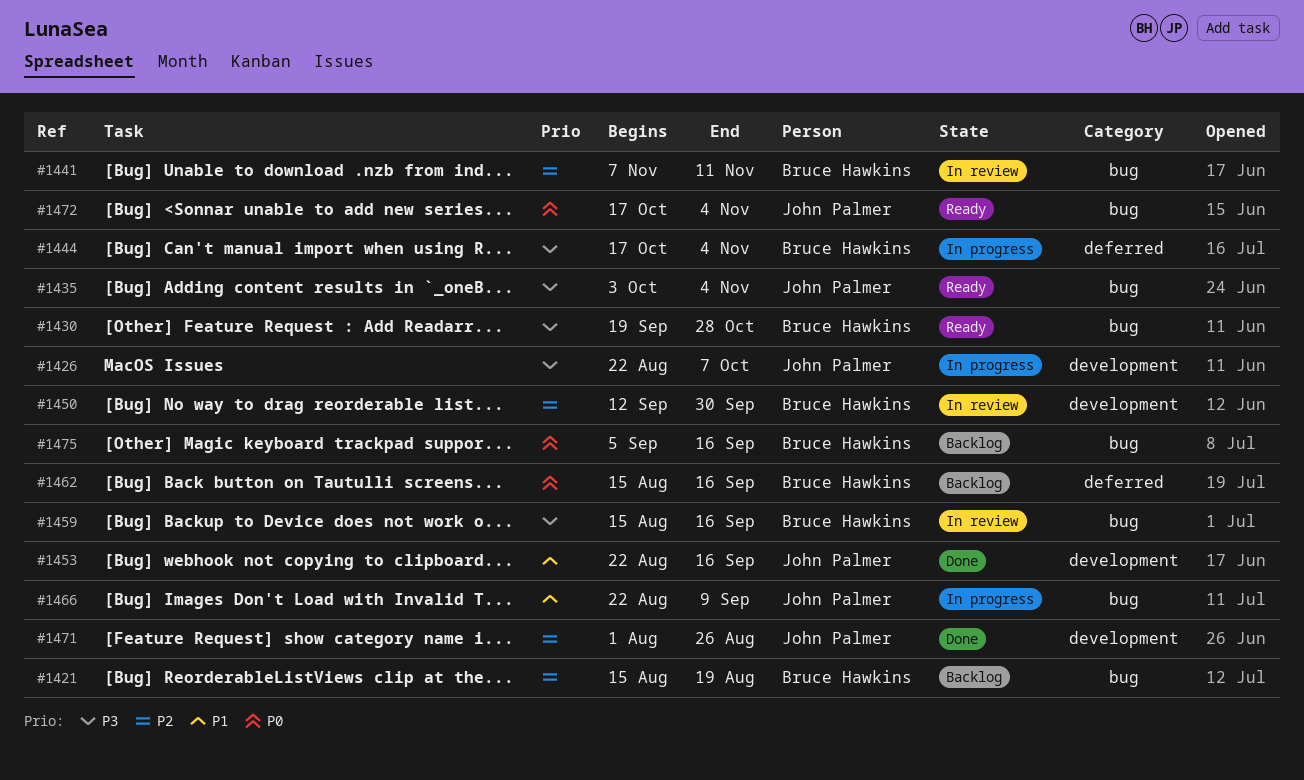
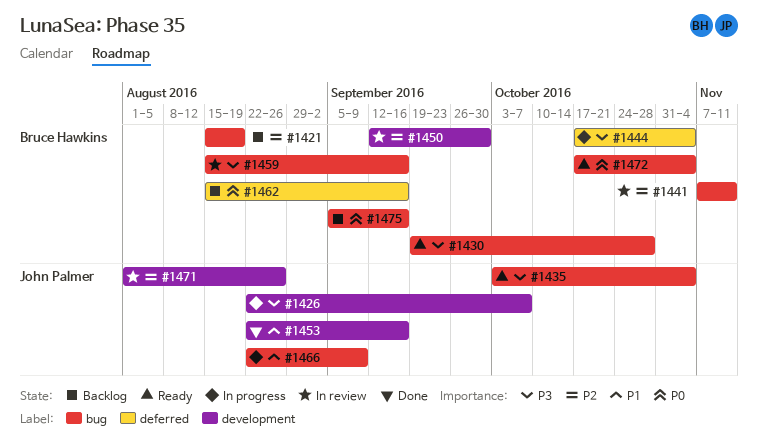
#1471, status: Done -> In review
#1472, owner: John Palmer -> Bruce Hawkins

